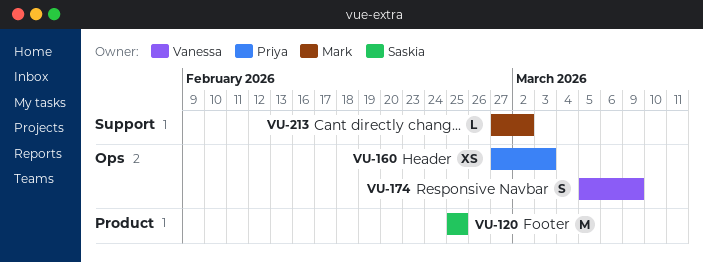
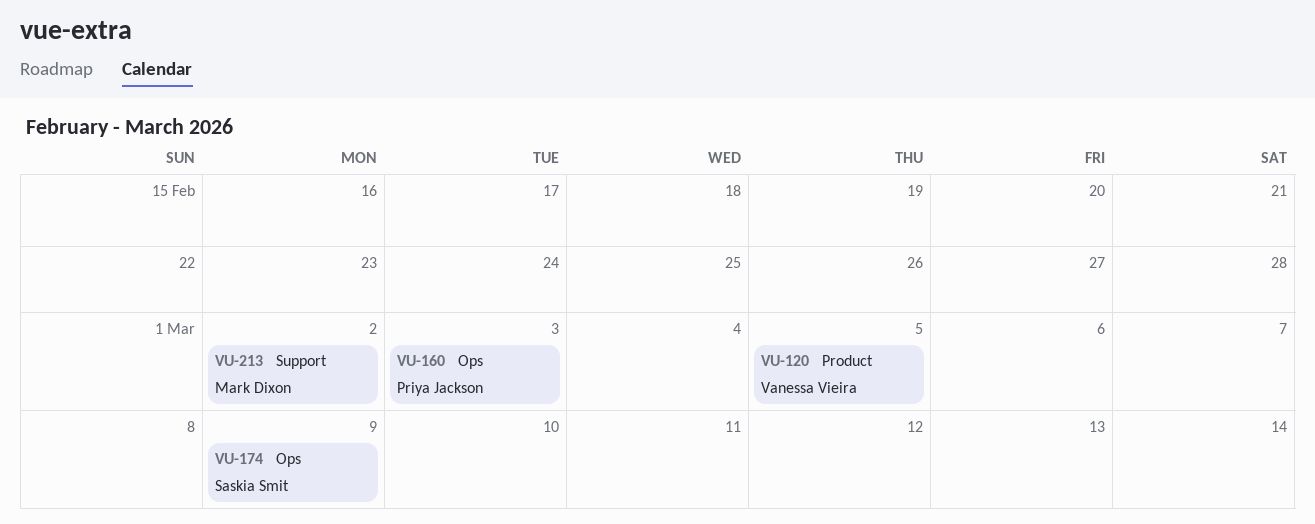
VU-120, owner: Saskia Smit -> Vanessa Vieira
VU-120, due: Feb 25 -> Mar 5
VU-174, owner: Vanessa Vieira -> Saskia Smit

